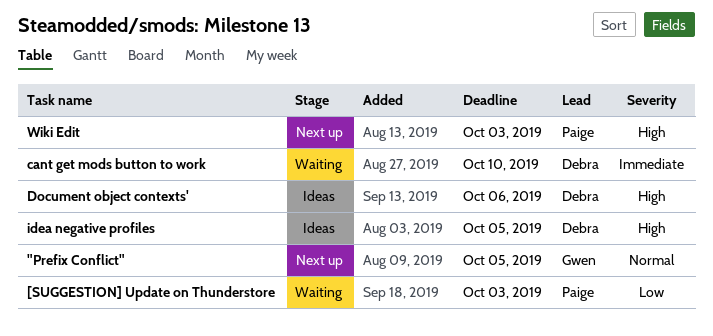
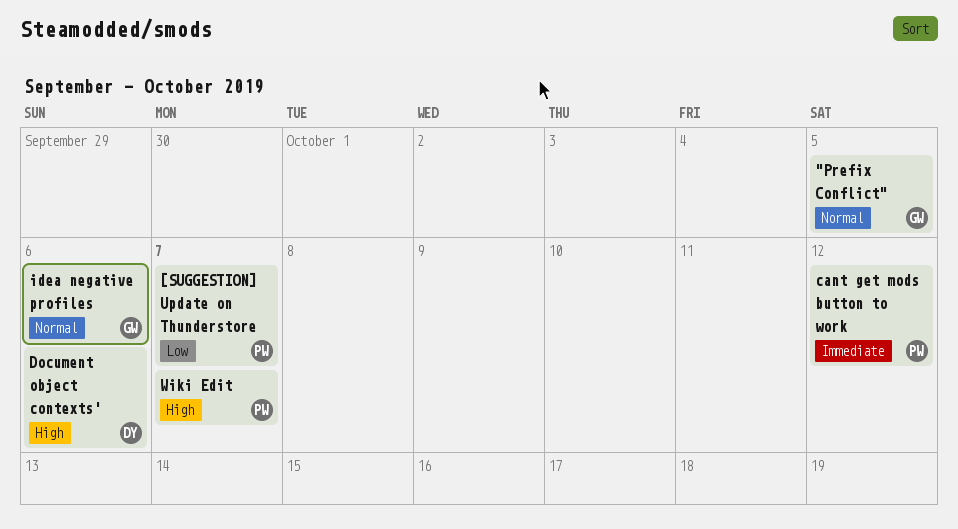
[SUGGESTION] Update on Thunderstore, due: Oct 3 -> Oct 7
cant get mods button to work, owner: Debra -> Paige
cant get mods button to work, due: Oct 10 -> Oct 12
idea negative profiles, owner: Debra -> Gwen
idea negative profiles, priority: High -> Normal
idea negative profiles, due: Oct 5 -> Oct 6
Wiki Edit, due: Oct 3 -> Oct 7

